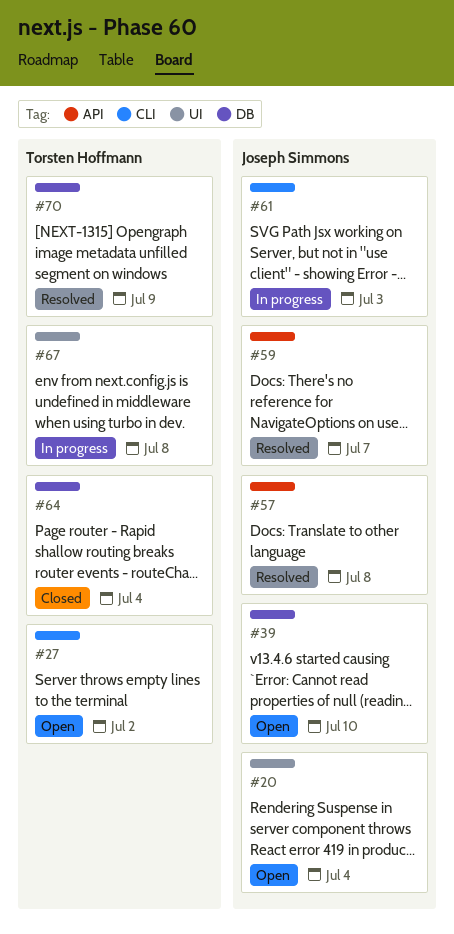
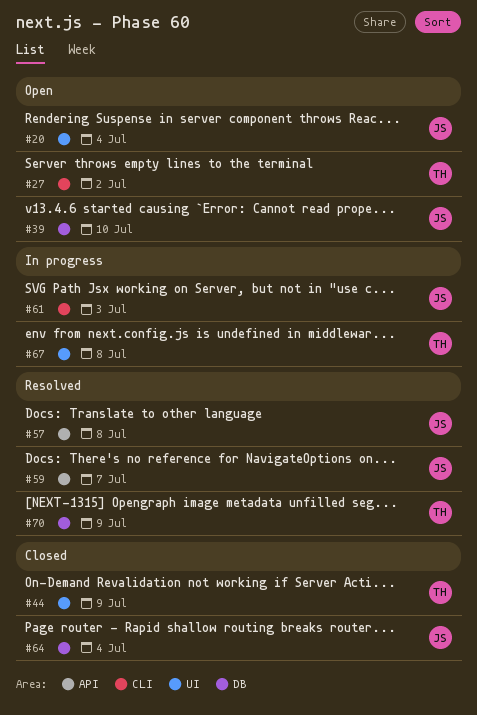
#44: none -> present
#64, owner: Torsten Hoffmann -> Joseph Simmons

